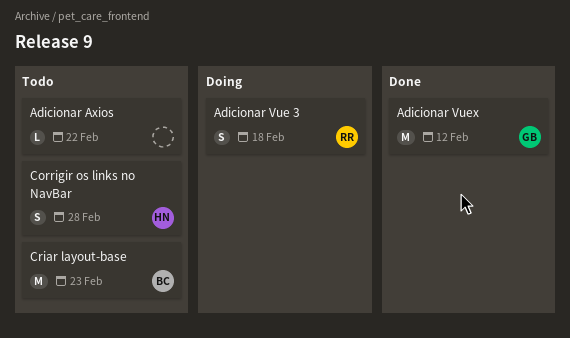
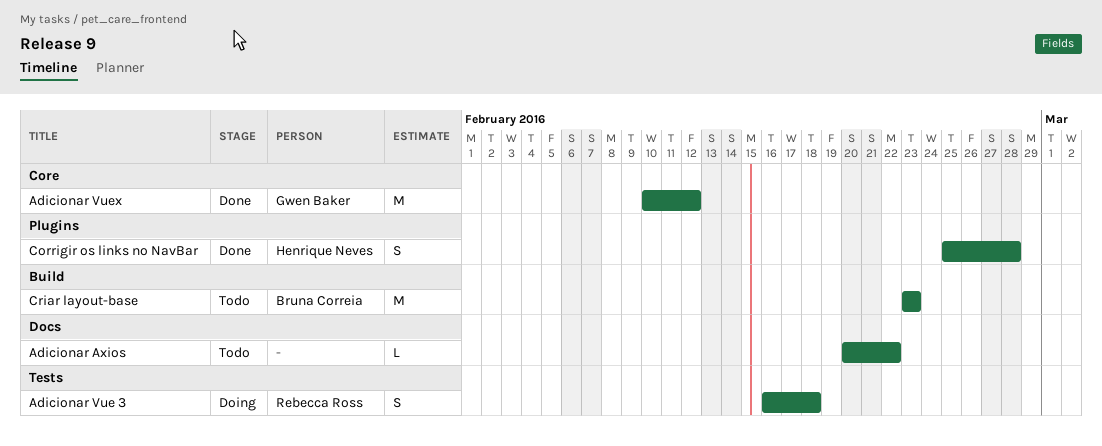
Corrigir os links no NavBar, status: Todo -> Done

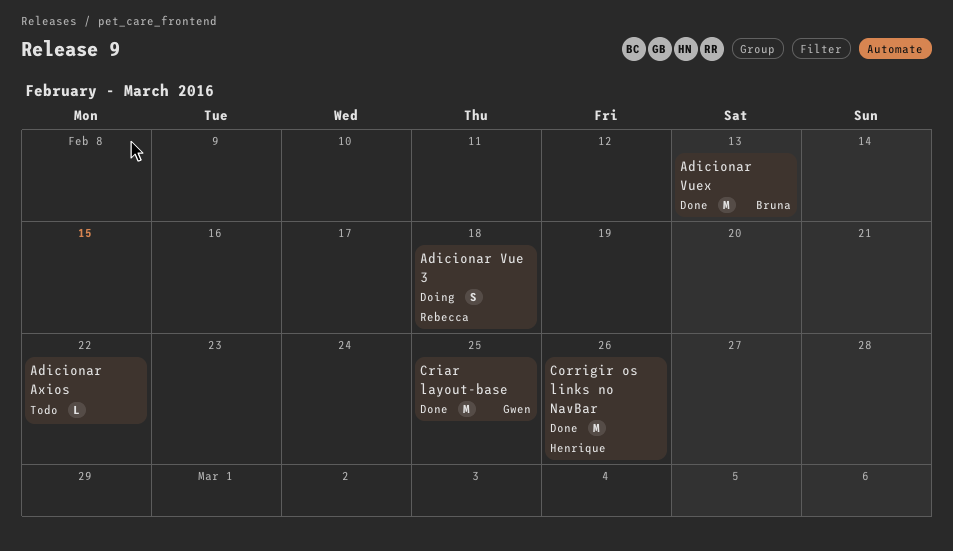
Adicionar Vuex, owner: Gwen Baker -> Bruna Correia
Adicionar Vuex, due: Feb 12 -> Feb 13
Corrigir os links no NavBar, estimate: S -> M
Corrigir os links no NavBar, due: Feb 28 -> Feb 26
Criar layout-base, status: Todo -> Done
Criar layout-base, owner: Bruna Correia -> Gwen Baker
Criar layout-base, due: Feb 23 -> Feb 25

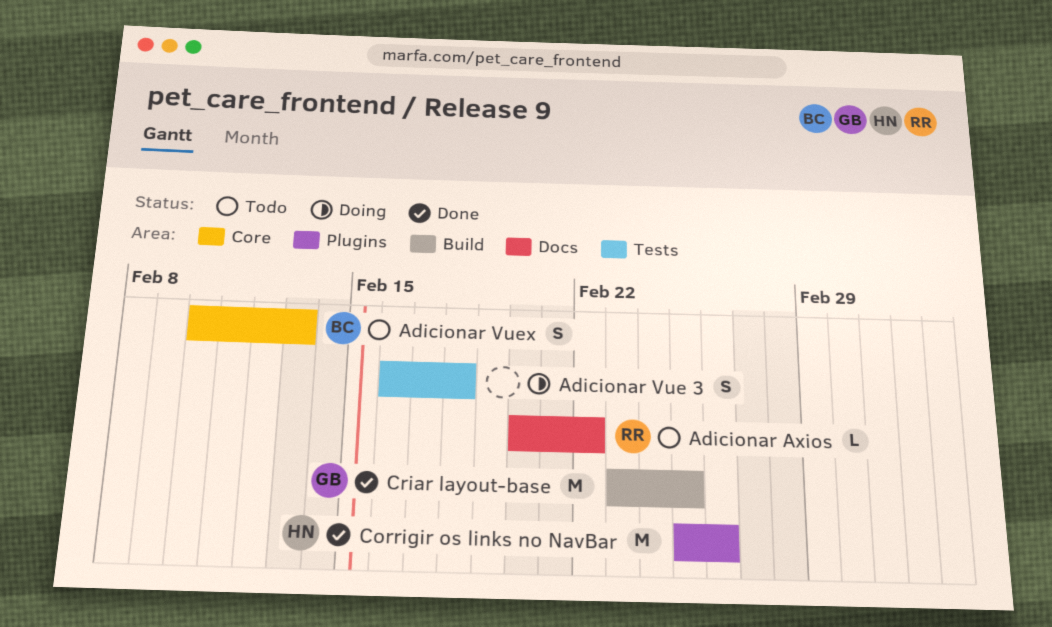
Adicionar Axios, owner: none -> Rebecca
Adicionar Vue 3, owner: Rebecca -> none
Adicionar Vuex, status: Done -> Todo
Adicionar Vuex, estimate: M -> S

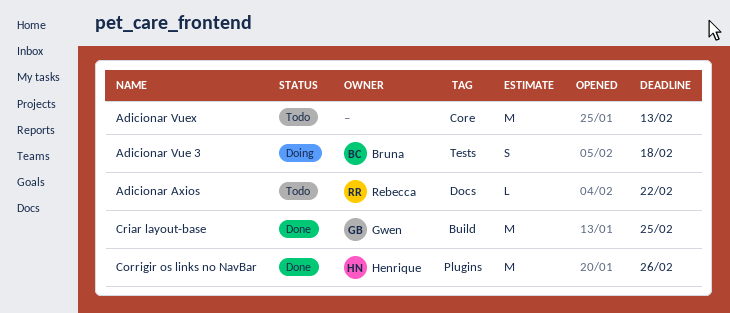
Adicionar Vue 3, owner: none -> Bruna
Adicionar Vuex, owner: Bruna -> none
Adicionar Vuex, estimate: S -> M

